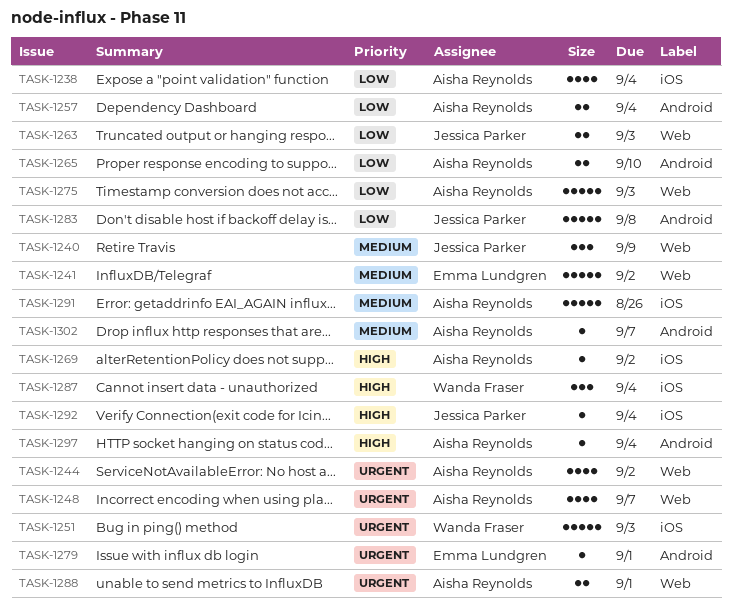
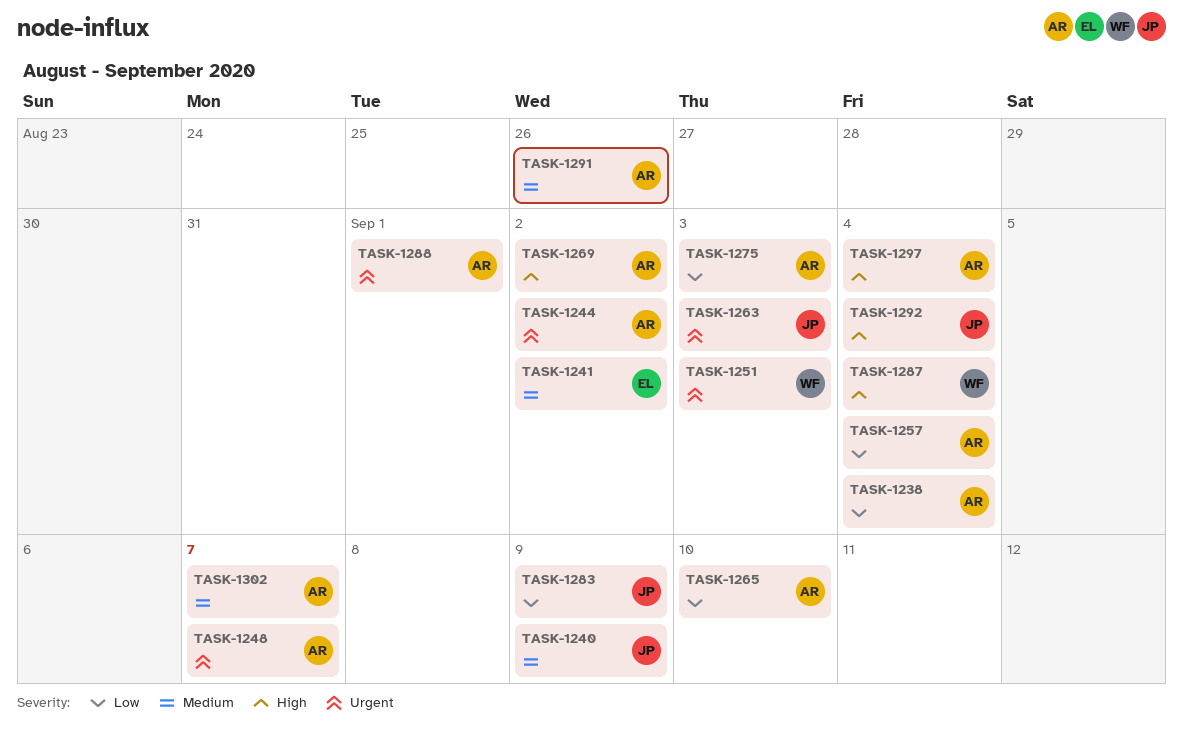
TASK-1263, priority: Low -> Urgent
TASK-1279: present -> none
TASK-1283, due: Sep 8 -> Sep 9

